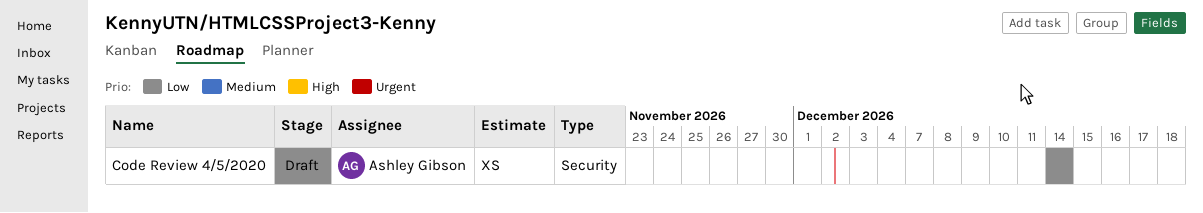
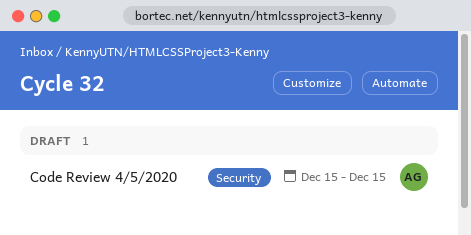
Code Review 4/5/2020, start: Dec 14 -> Dec 15
Code Review 4/5/2020, due: Dec 14 -> Dec 15

